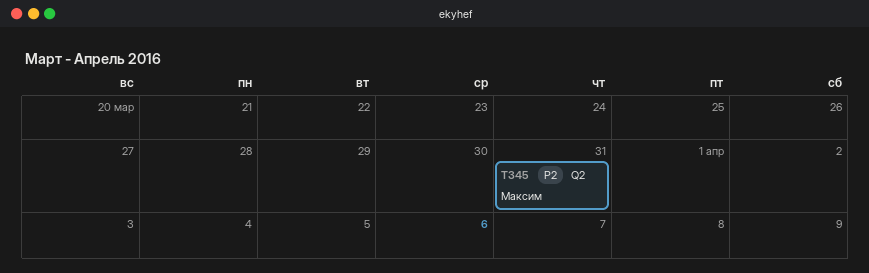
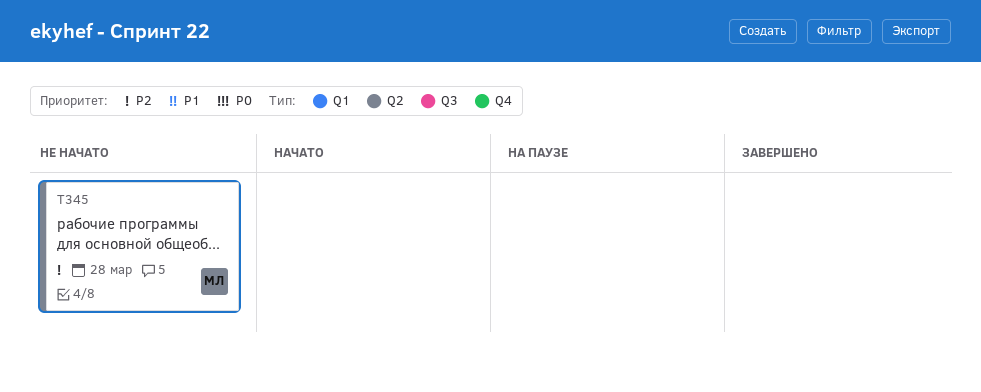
T345, due: Mar 31 -> Mar 28

